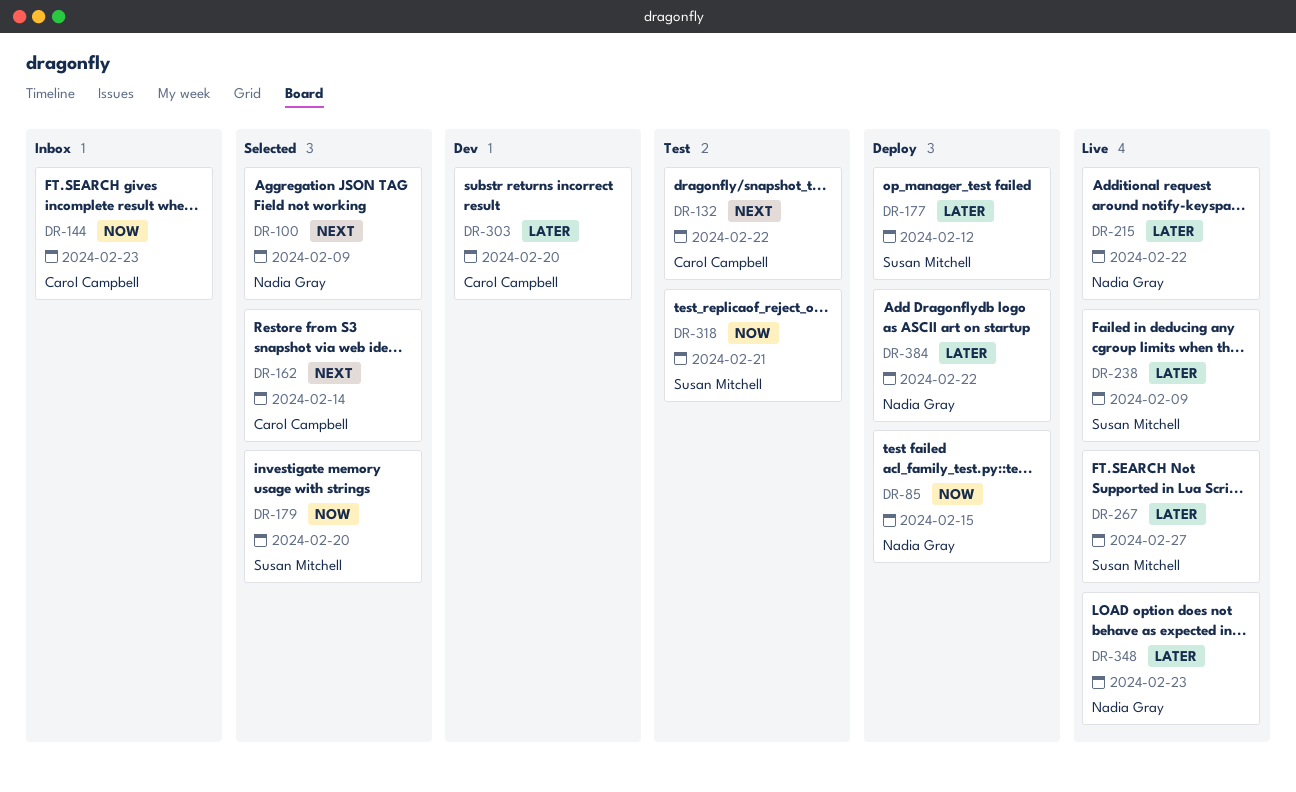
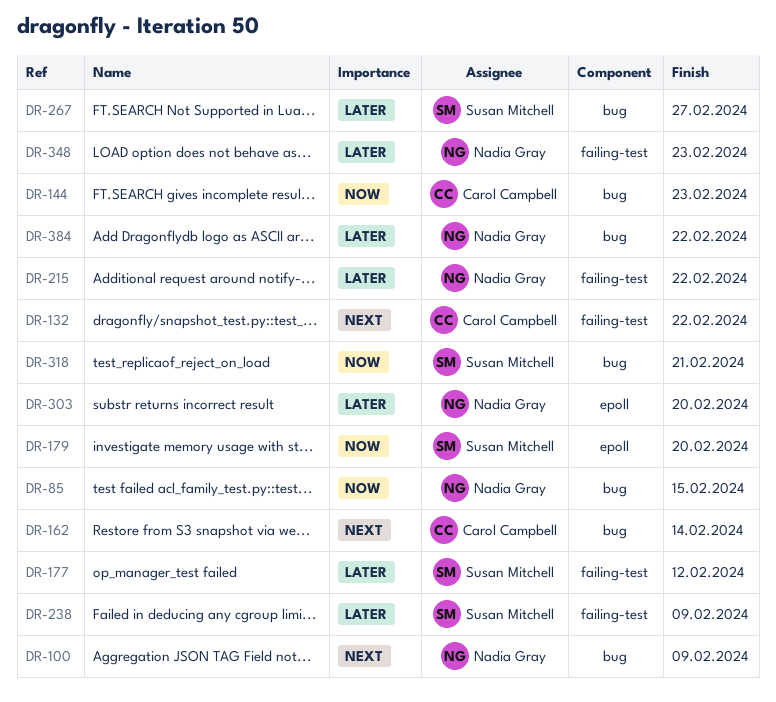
DR-303, owner: Carol Campbell -> Nadia Gray

